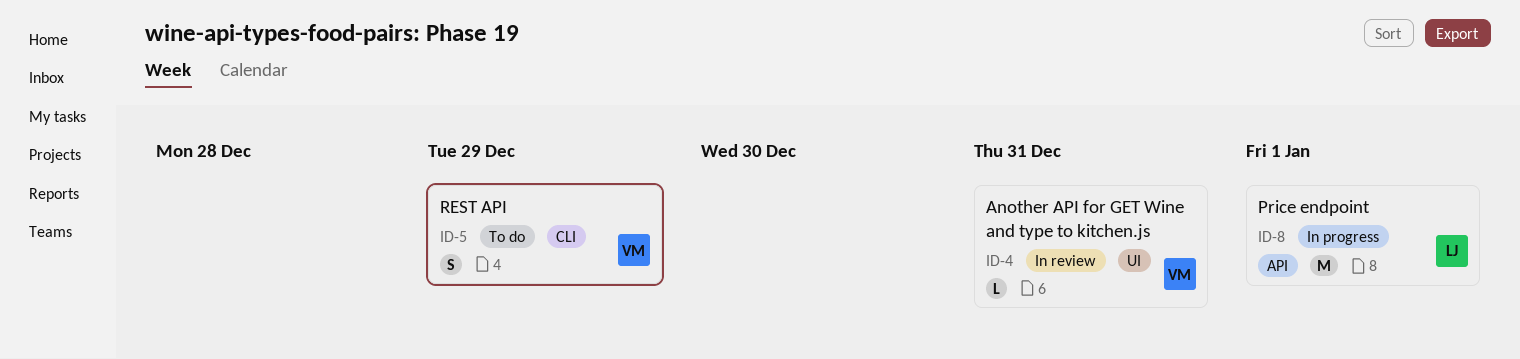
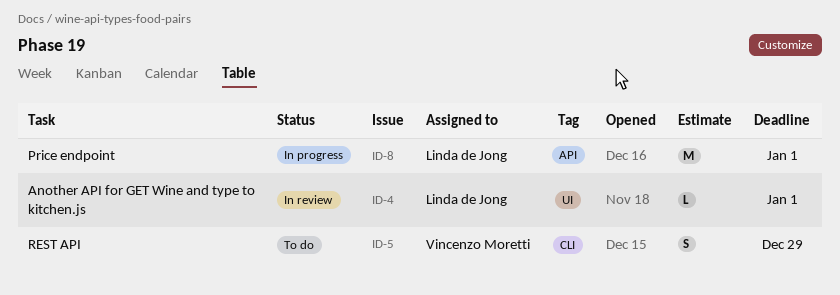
ID-4, owner: Vincenzo Moretti -> Linda de Jong
ID-4, due: Dec 31 -> Jan 1

